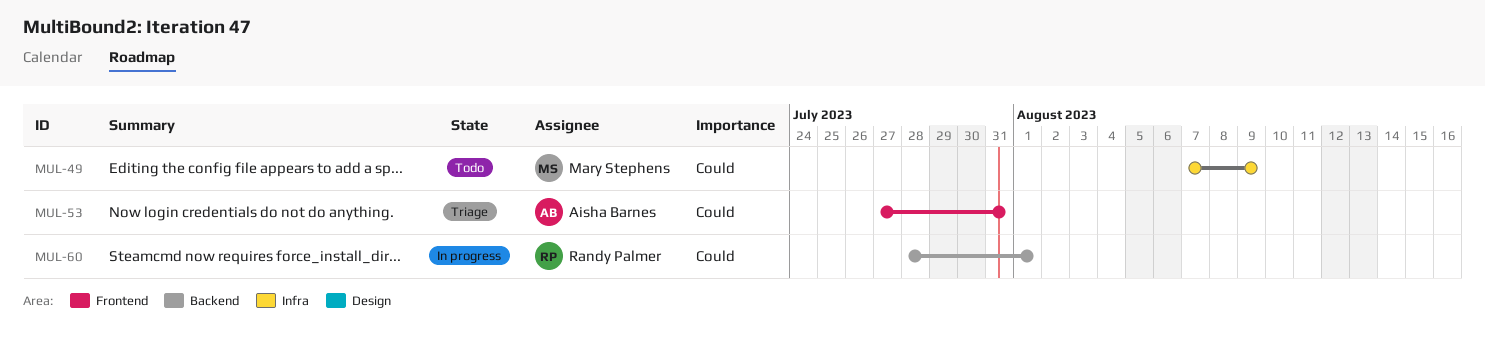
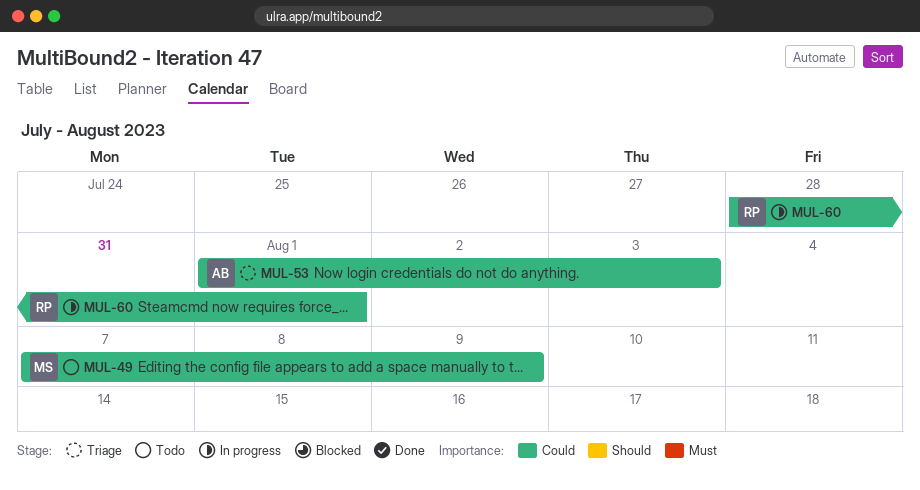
MUL-53, start: Jul 27 -> Aug 1
MUL-53, due: Jul 31 -> Aug 3

